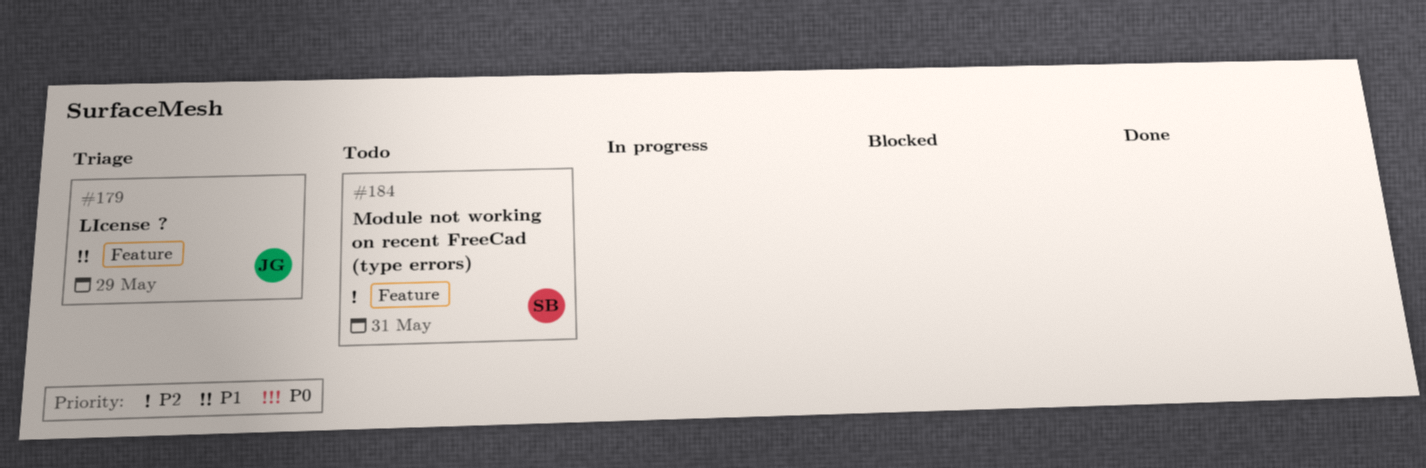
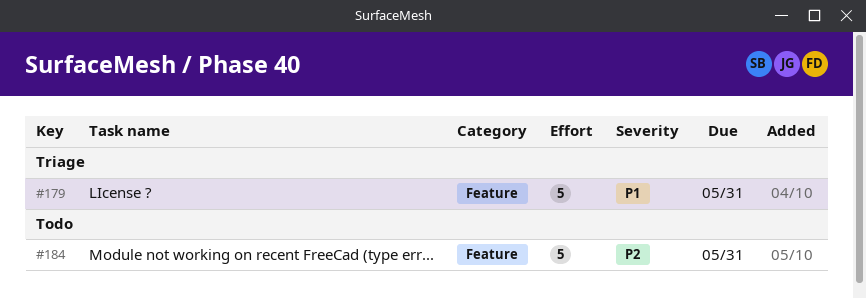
#179, due: May 29 -> May 31

